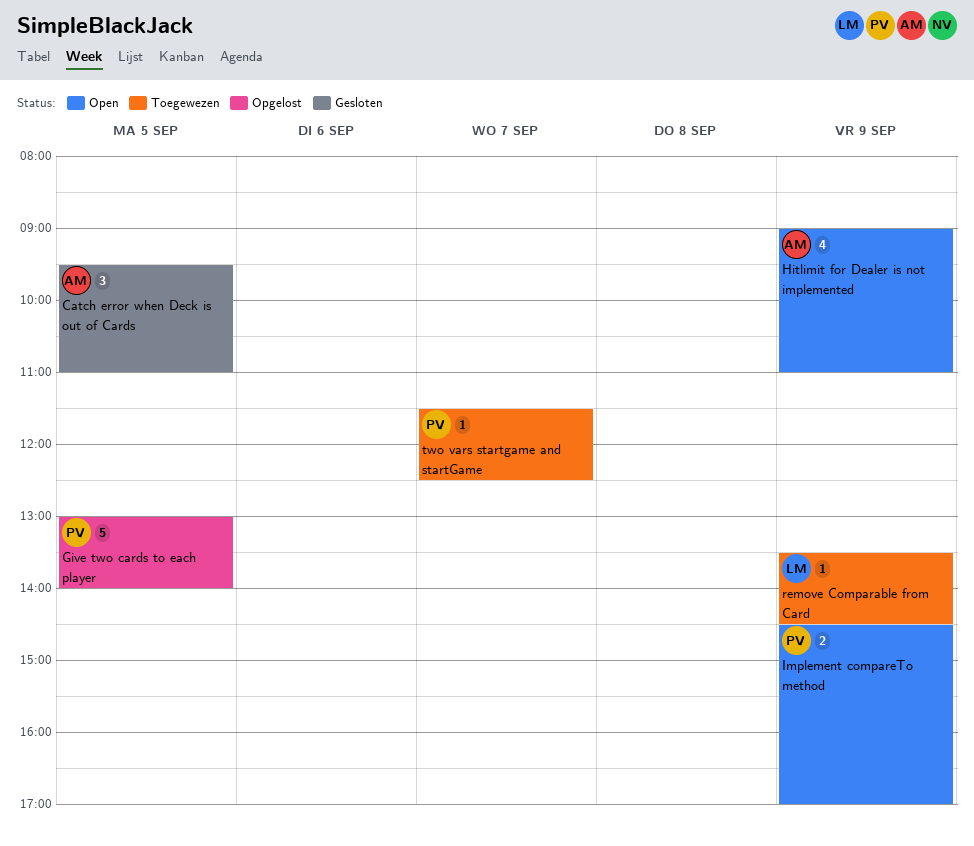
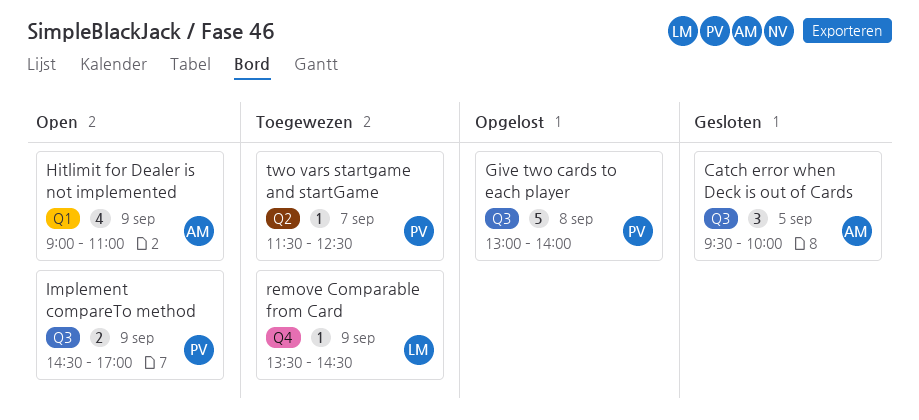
Catch error when Deck is out of Cards, ends: 11:00 -> 10:00
Give two cards to each player, day: Sep 5 -> Sep 8

